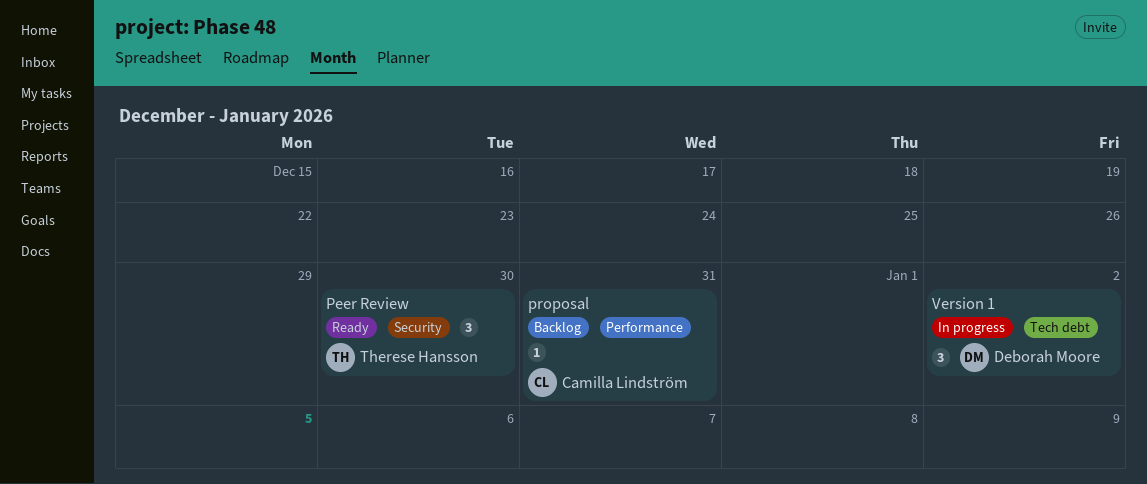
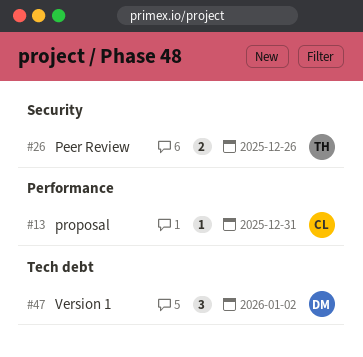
Peer Review, estimate: 3 -> 2
Peer Review, due: Dec 30 -> Dec 26

